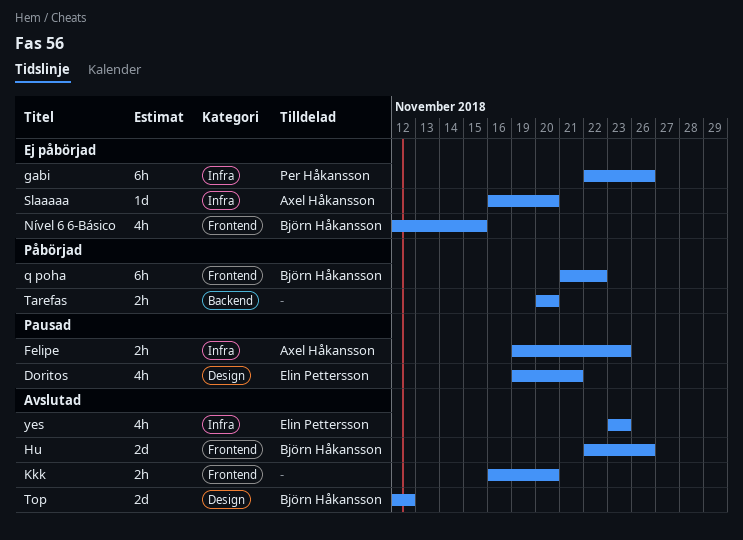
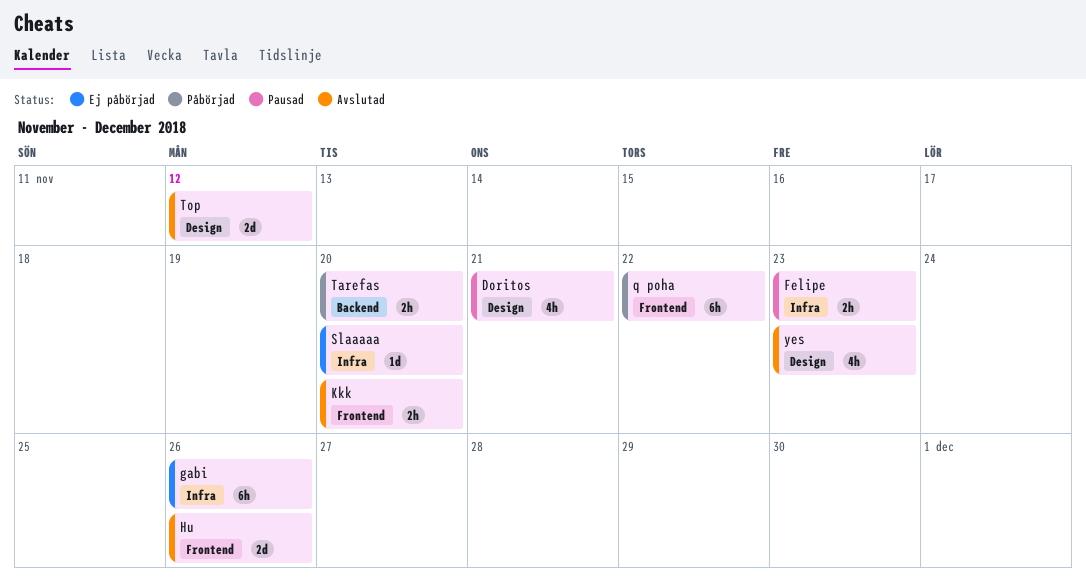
Nível 6 6-Básico: present -> none
yes, label: Infra -> Design

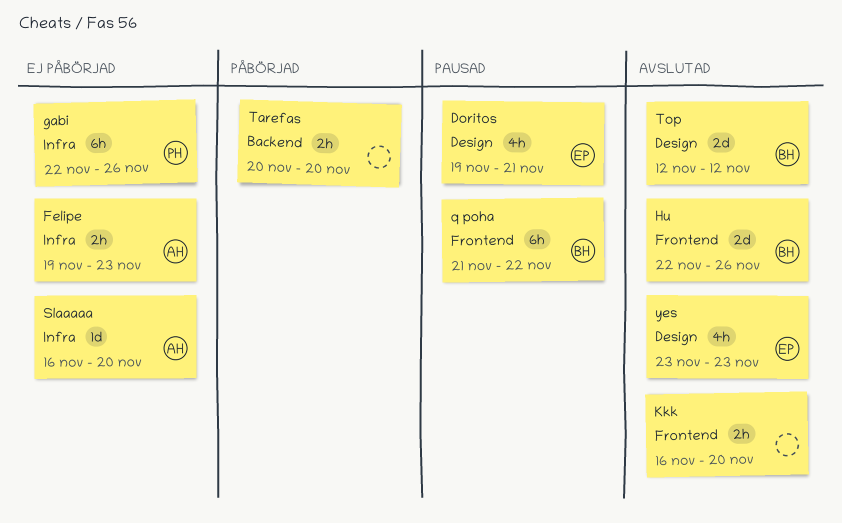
Felipe, status: Pausad -> Ej påbörjad
q poha, status: Påbörjad -> Pausad

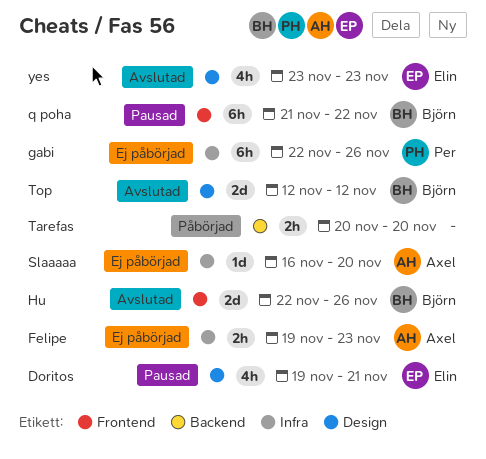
Kkk: present -> none

